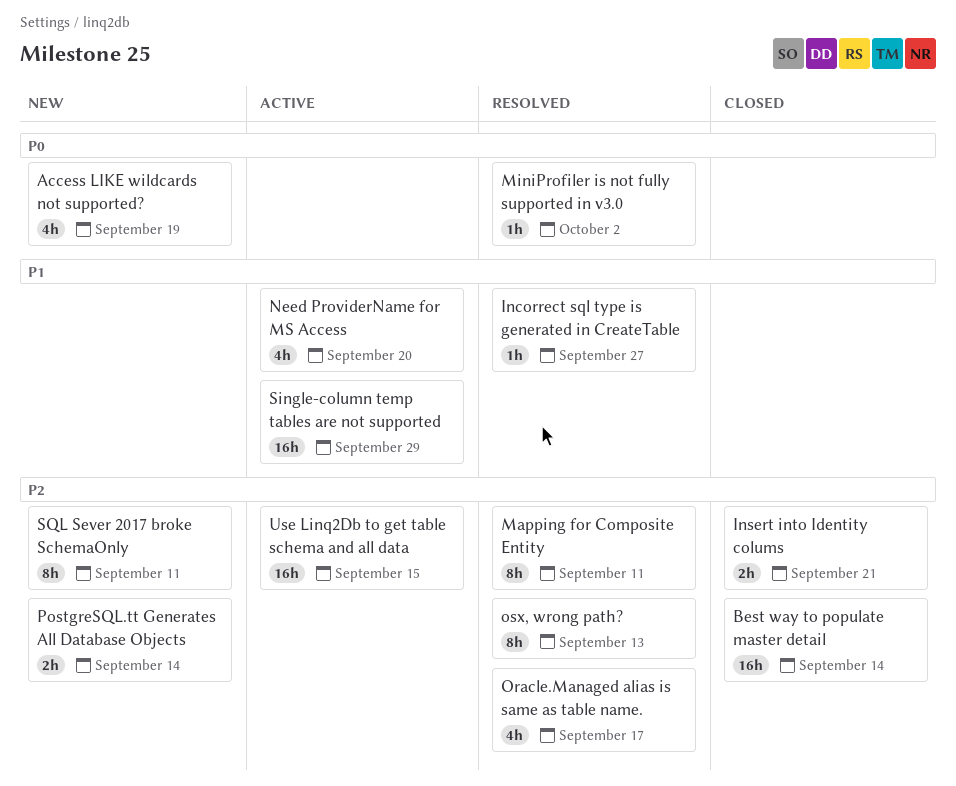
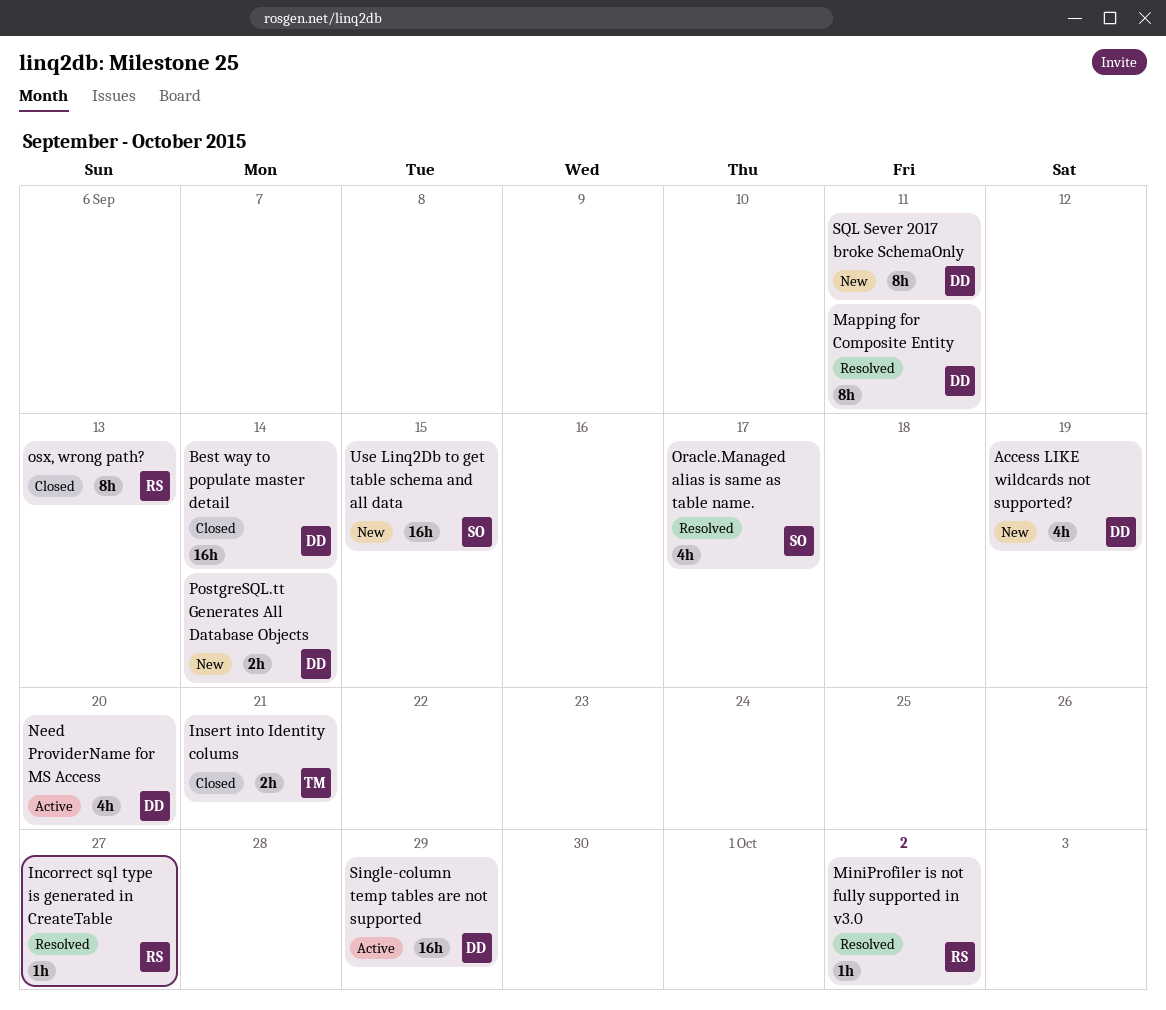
osx, wrong path?, status: Resolved -> Closed
Use Linq2Db to get table schema and all data, status: Active -> New

